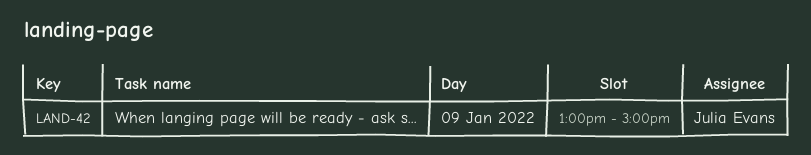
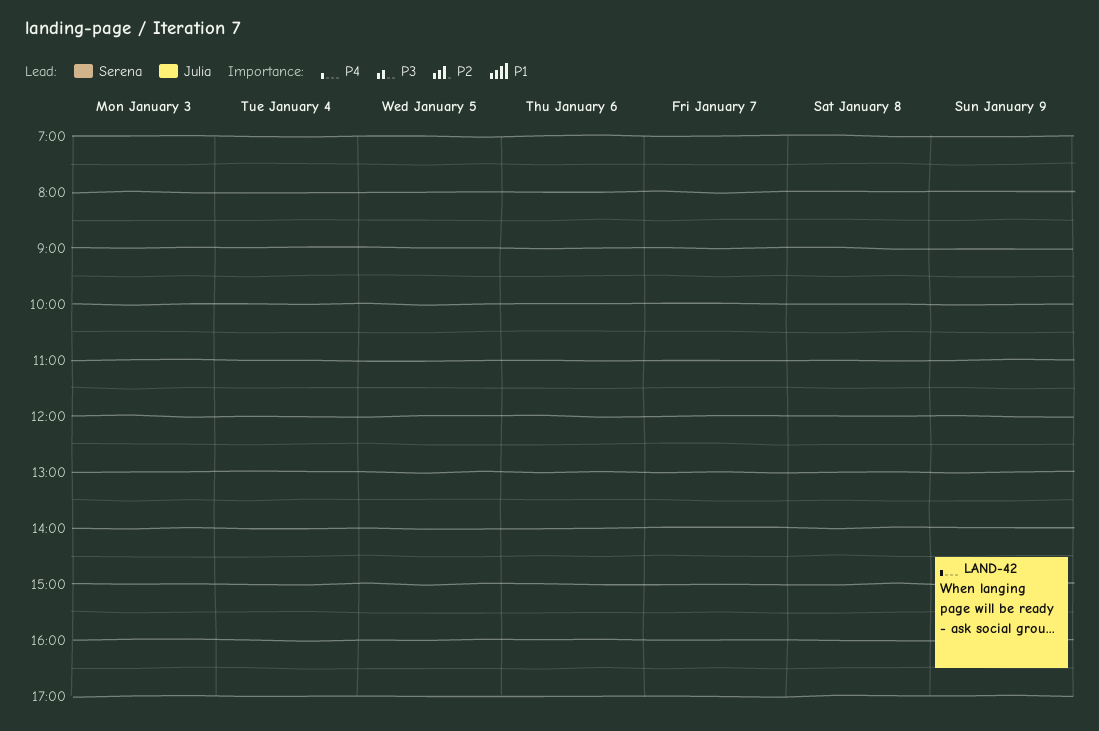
LAND-42, begins: 13:00 -> 14:30
LAND-42, ends: 15:00 -> 16:30

